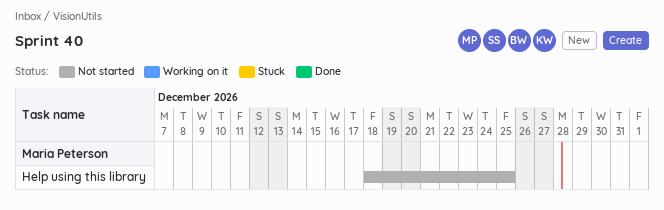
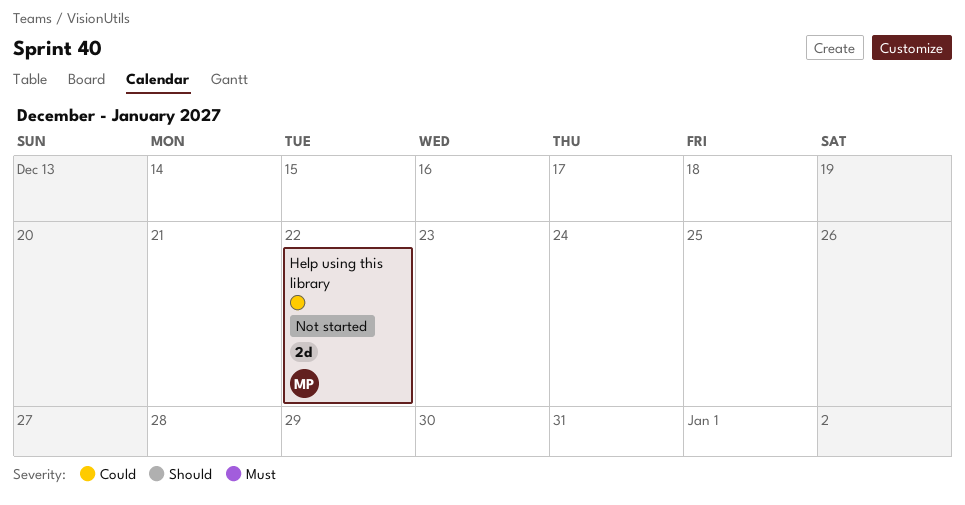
Help using this library, due: Dec 25 -> Dec 22

